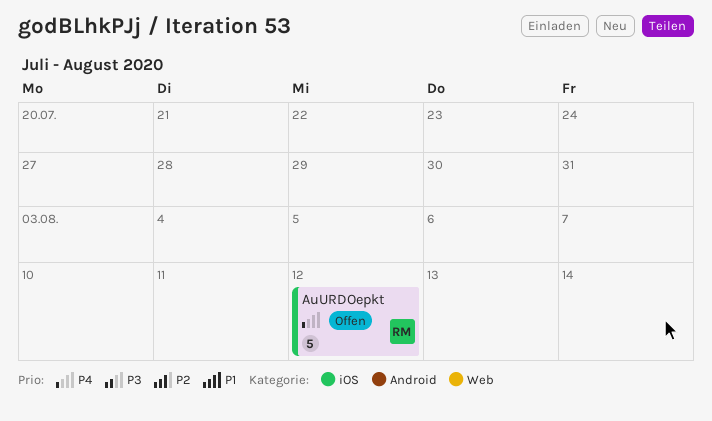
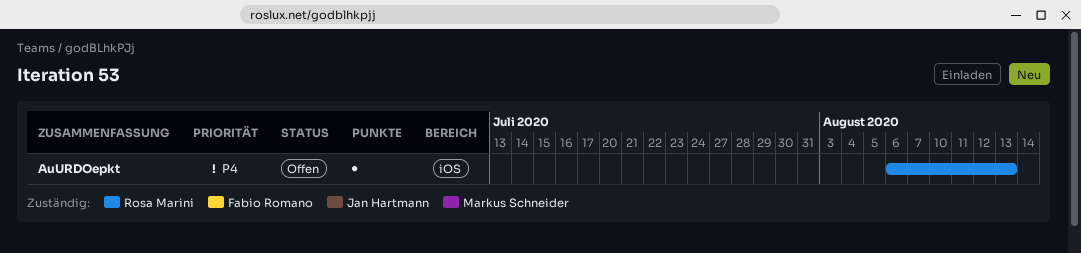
AuURDOepkt, estimate: 5 -> 1
AuURDOepkt, due: Aug 12 -> Aug 13

